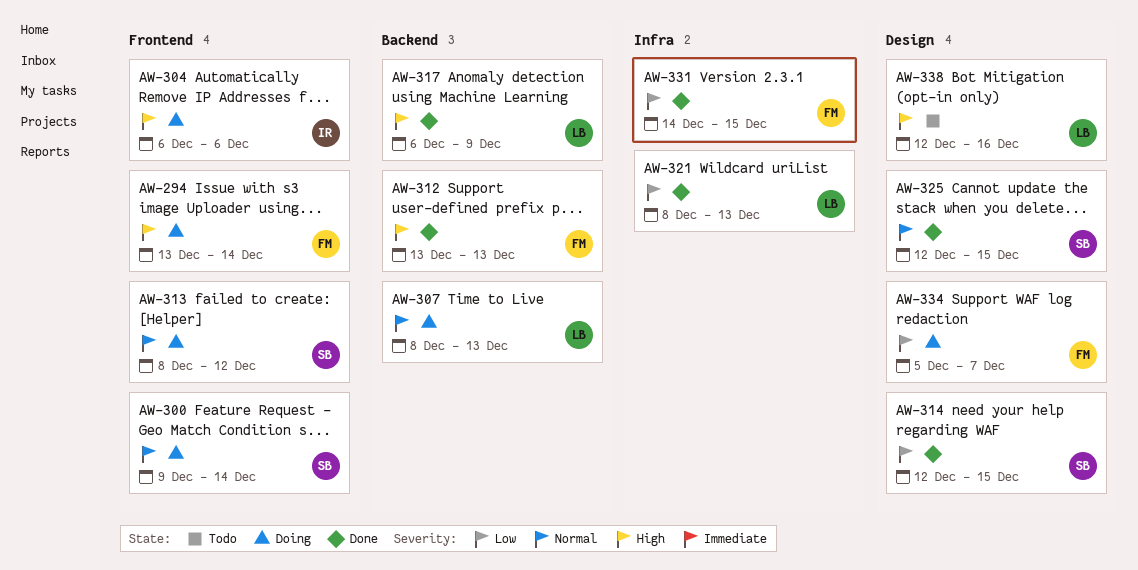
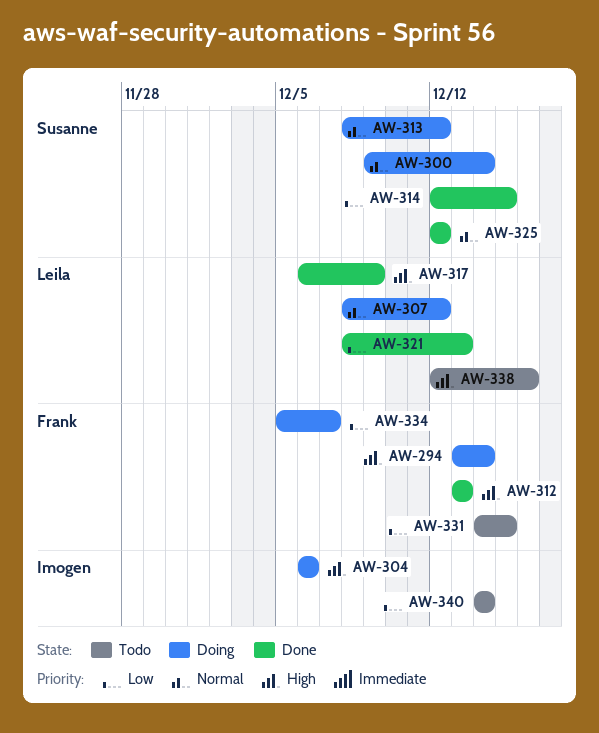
AW-307, due: Dec 13 -> Dec 12
AW-325, due: Dec 15 -> Dec 12
AW-331, status: Done -> Todo
AW-340: none -> present

